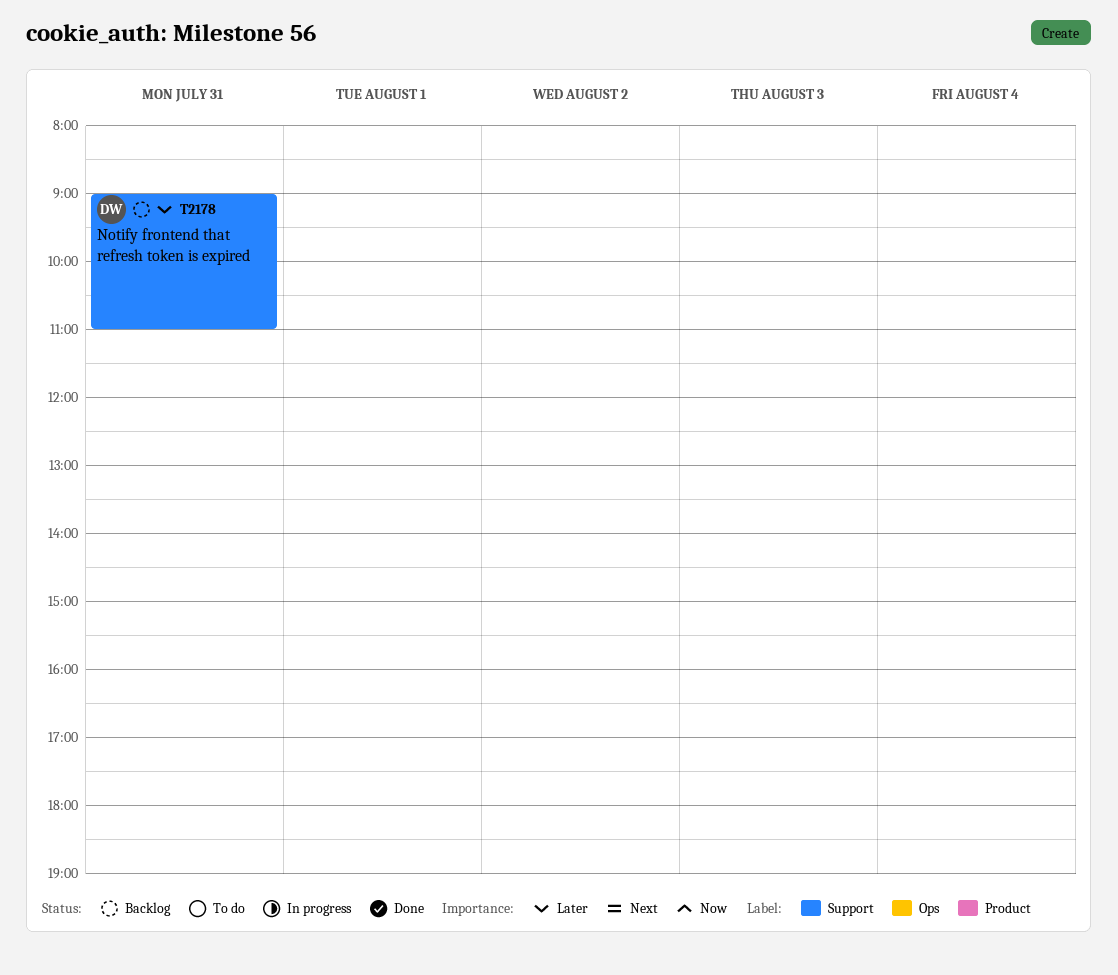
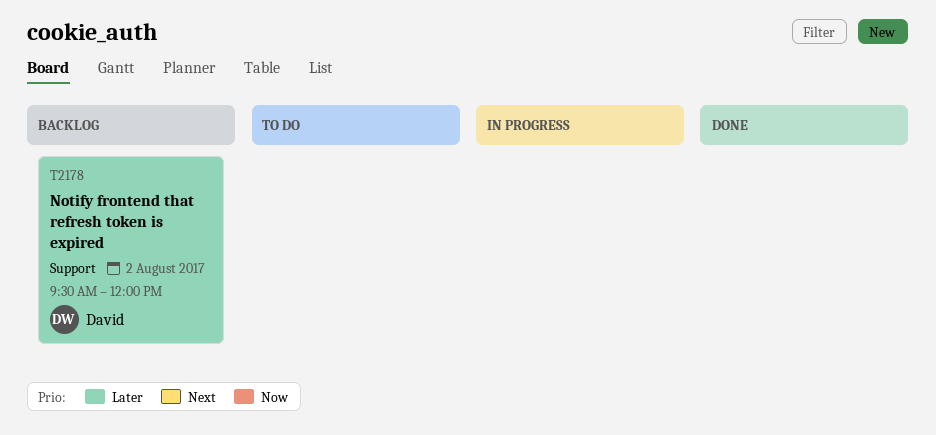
T2178, day: Jul 31 -> Aug 2
T2178, begins: 09:00 -> 09:30
T2178, ends: 11:00 -> 12:00

